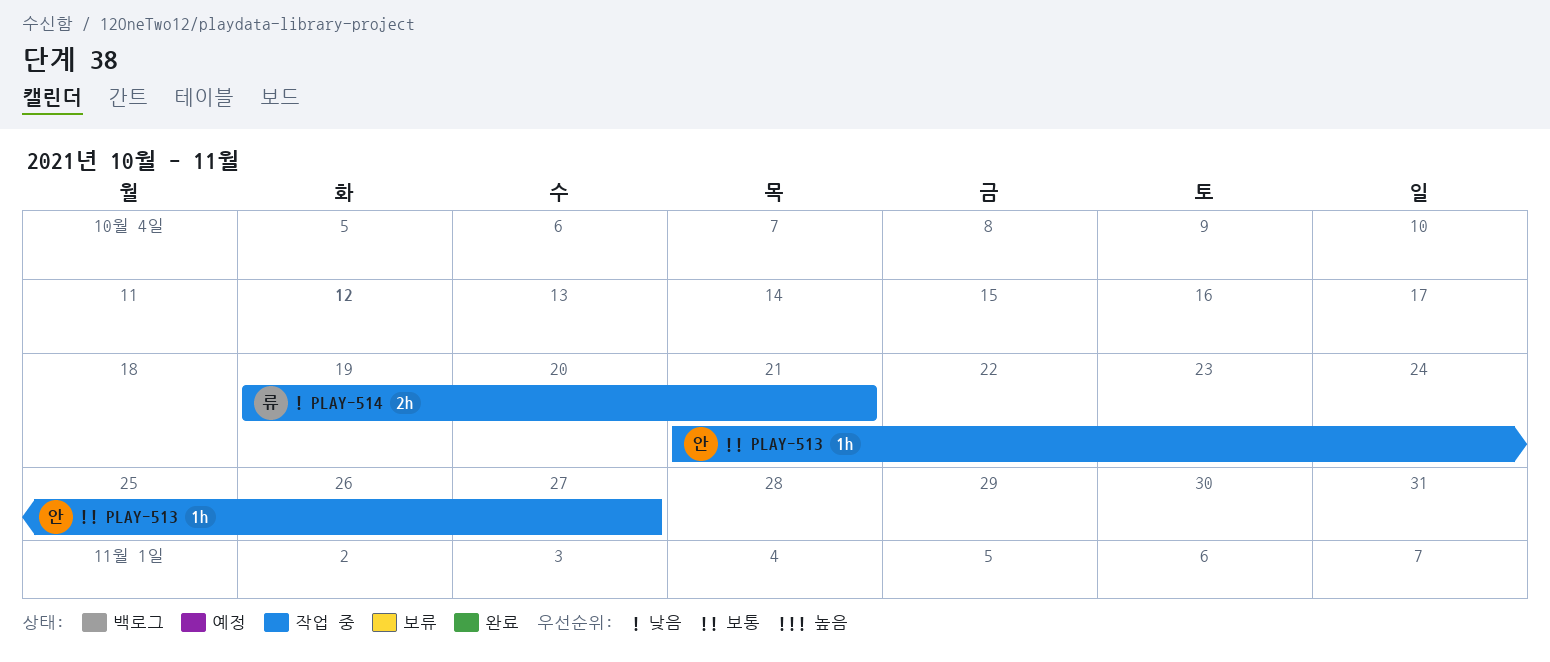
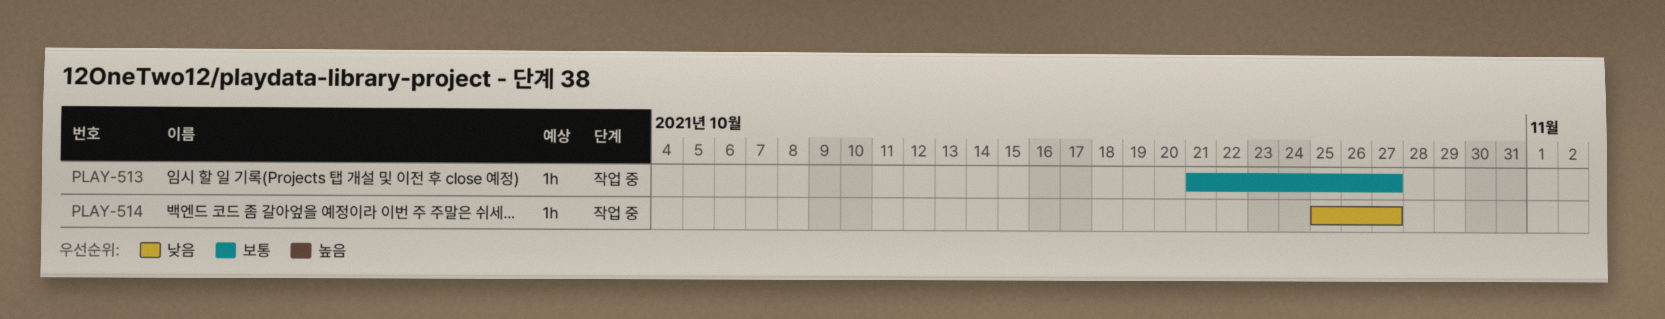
PLAY-514, estimate: 2h -> 1h
PLAY-514, start: Oct 19 -> Oct 25
PLAY-514, due: Oct 21 -> Oct 27

